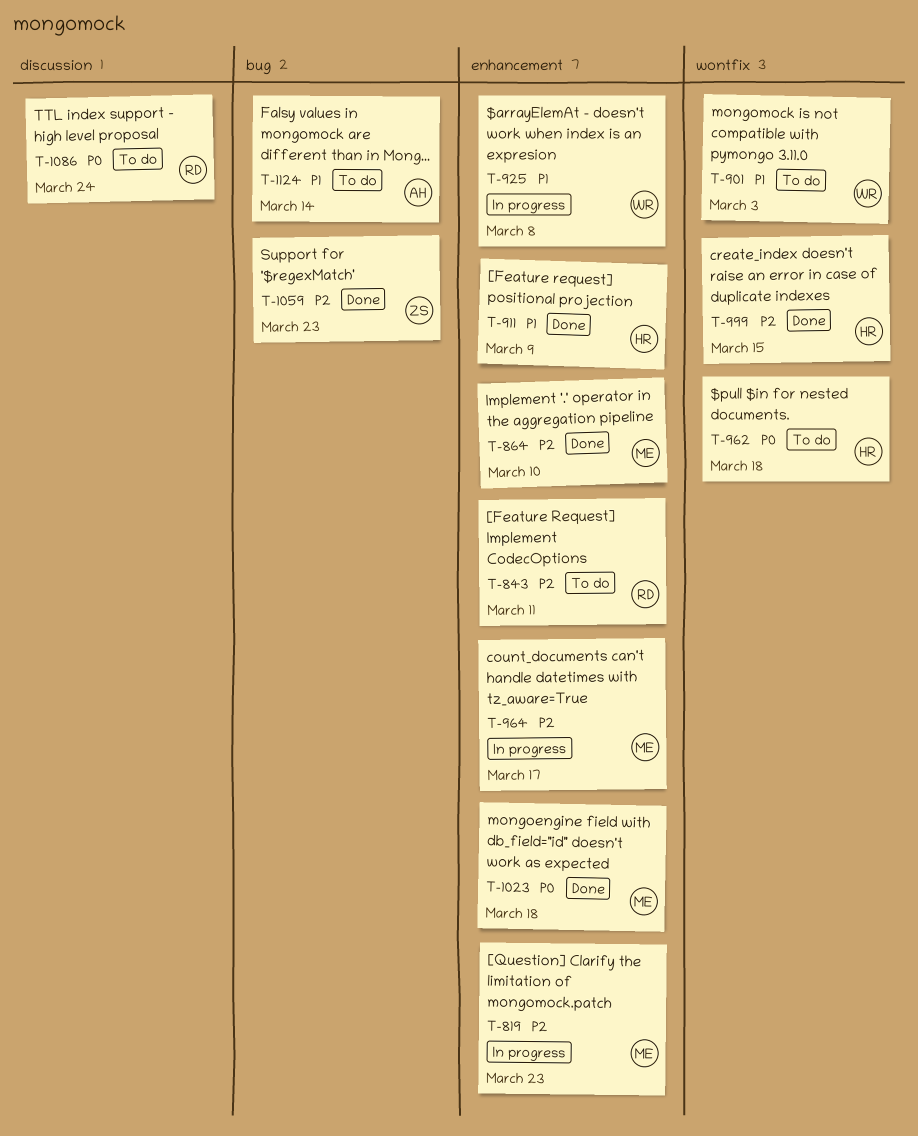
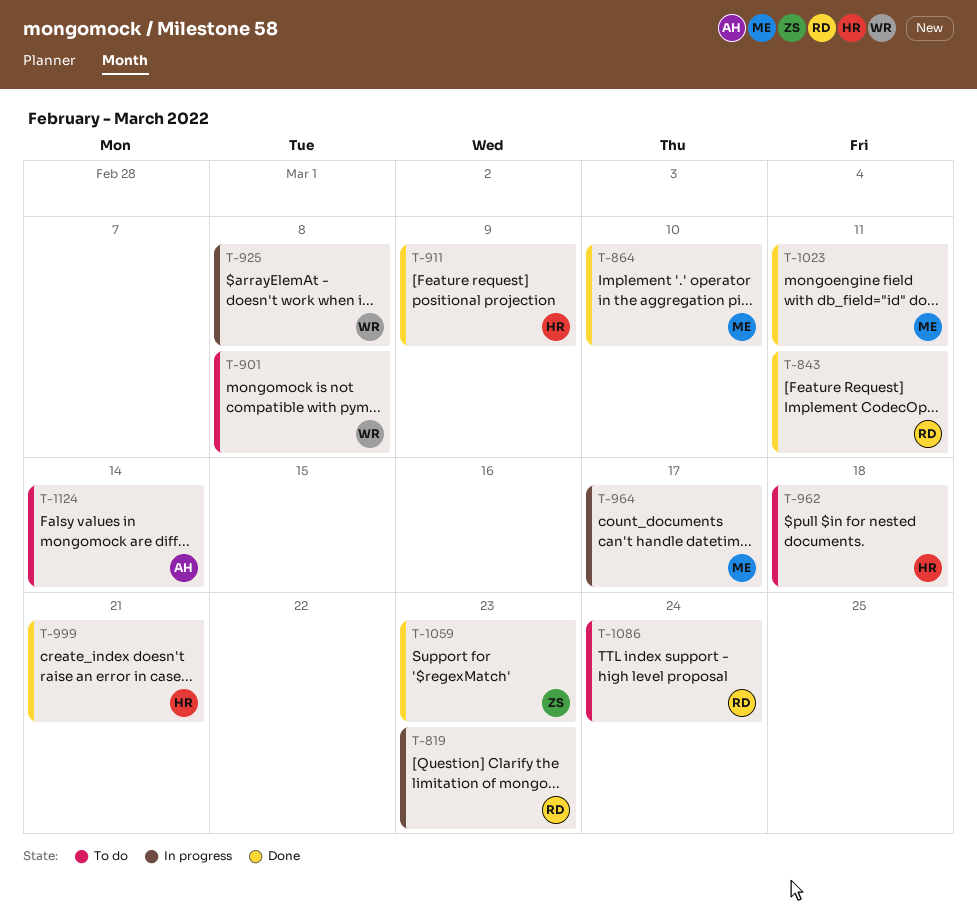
T-819, owner: ME -> RD
T-843, status: To do -> Done
T-901, due: Mar 3 -> Mar 8
T-999, due: Mar 15 -> Mar 21
T-1023, due: Mar 18 -> Mar 11

